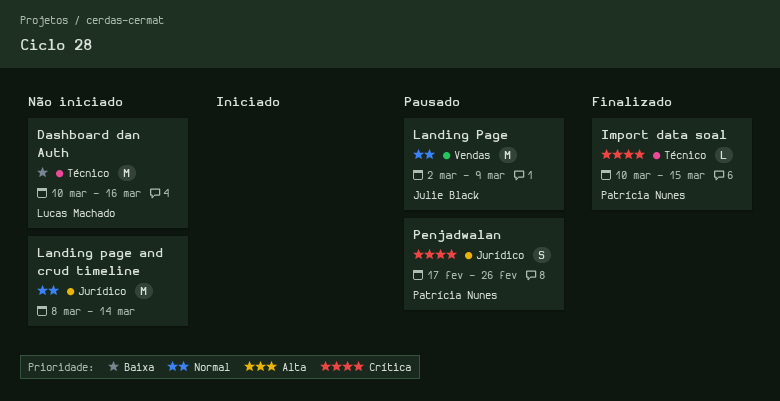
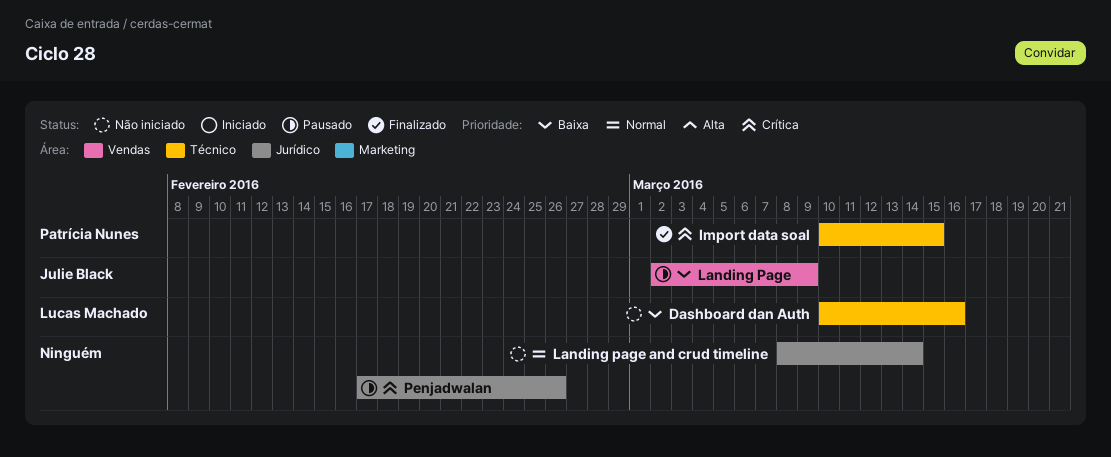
Landing Page, priority: Normal -> Baixa
Penjadwalan, owner: Patrícia Nunes -> none

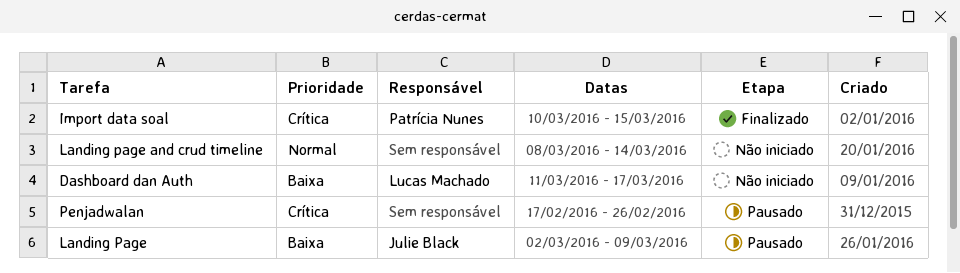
Dashboard dan Auth, start: Mar 10 -> Mar 11
Dashboard dan Auth, due: Mar 16 -> Mar 17

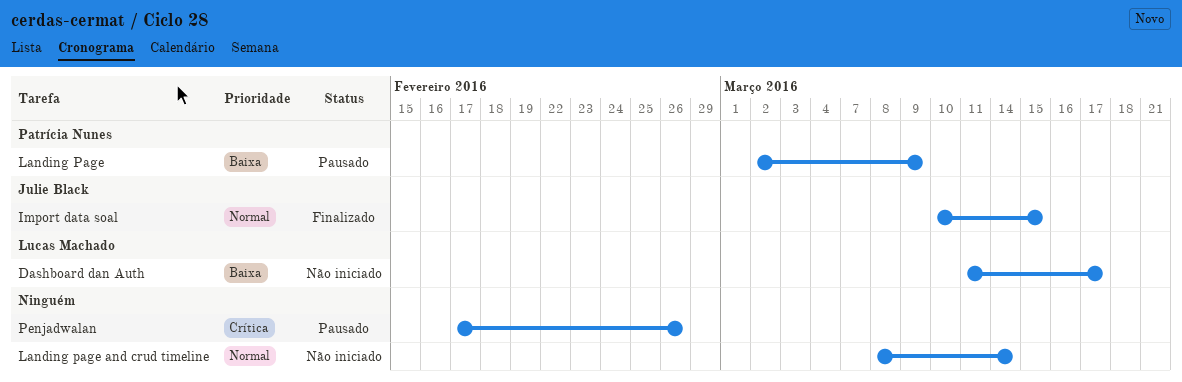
Import data soal, owner: Patrícia Nunes -> Julie Black
Import data soal, priority: Crítica -> Normal
Landing Page, owner: Julie Black -> Patrícia Nunes

